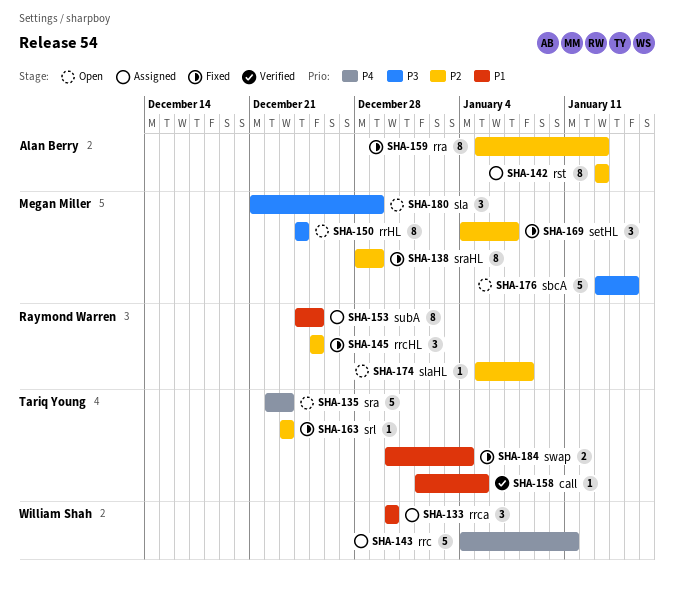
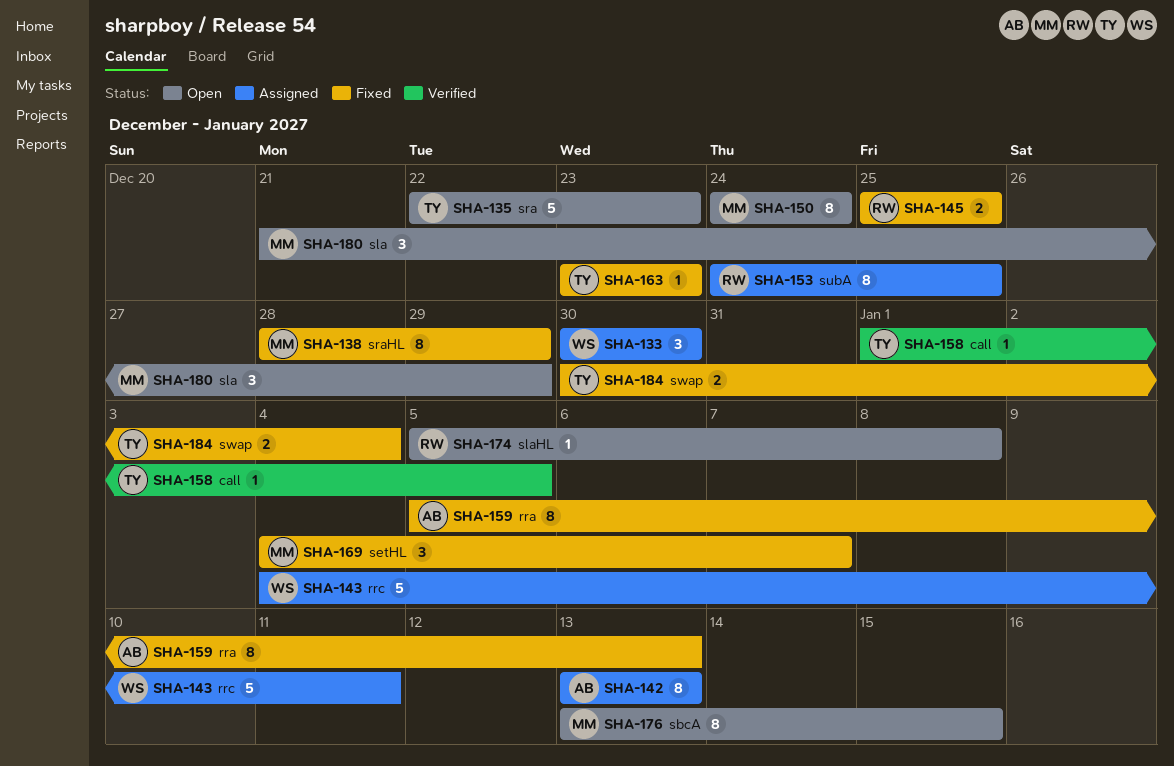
SHA-145, estimate: 3 -> 2
SHA-176, estimate: 5 -> 8

